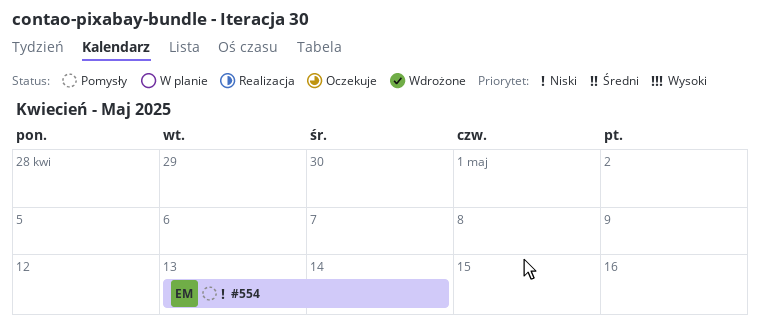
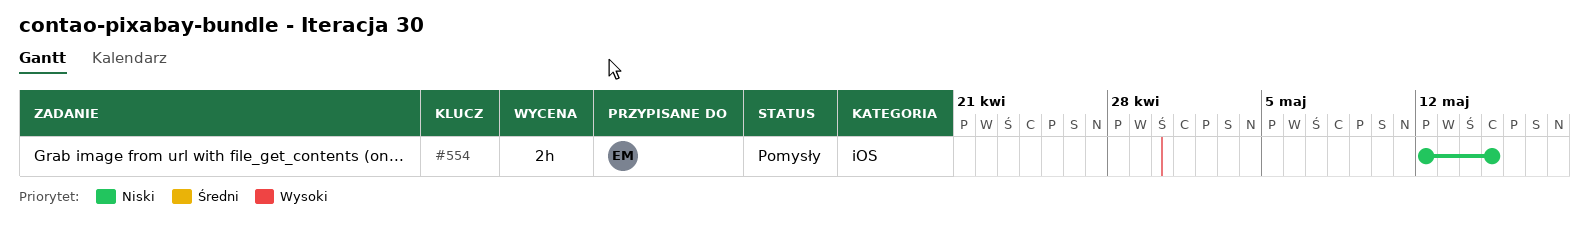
#554, start: May 13 -> May 12
#554, due: May 14 -> May 15

